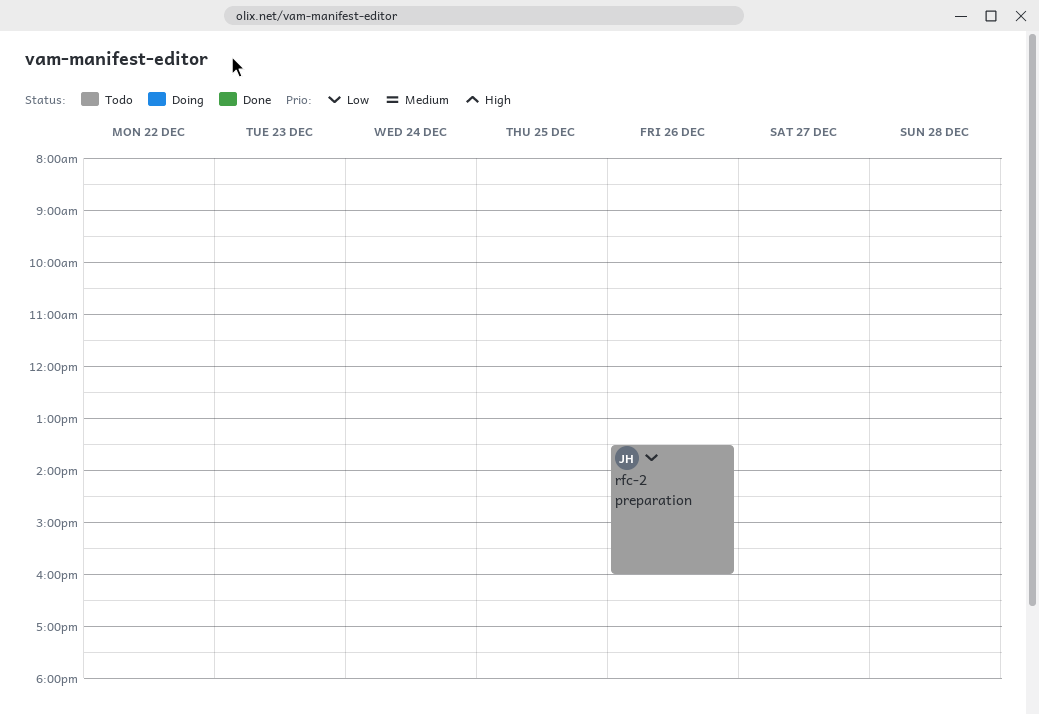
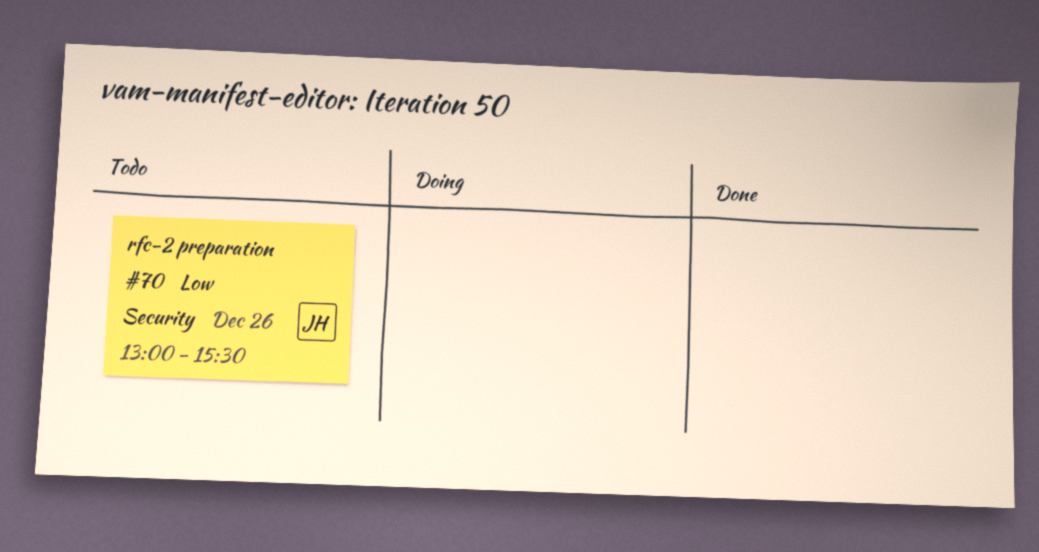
rfc-2 preparation, begins: 13:30 -> 13:00
rfc-2 preparation, ends: 16:00 -> 15:30

